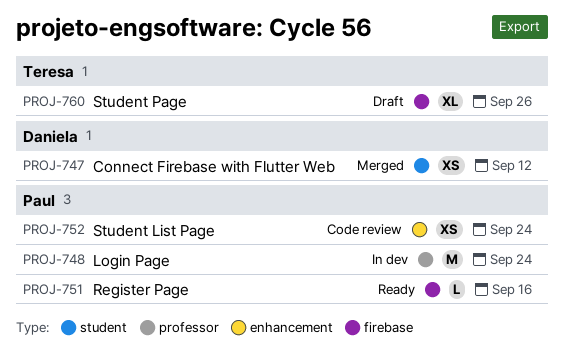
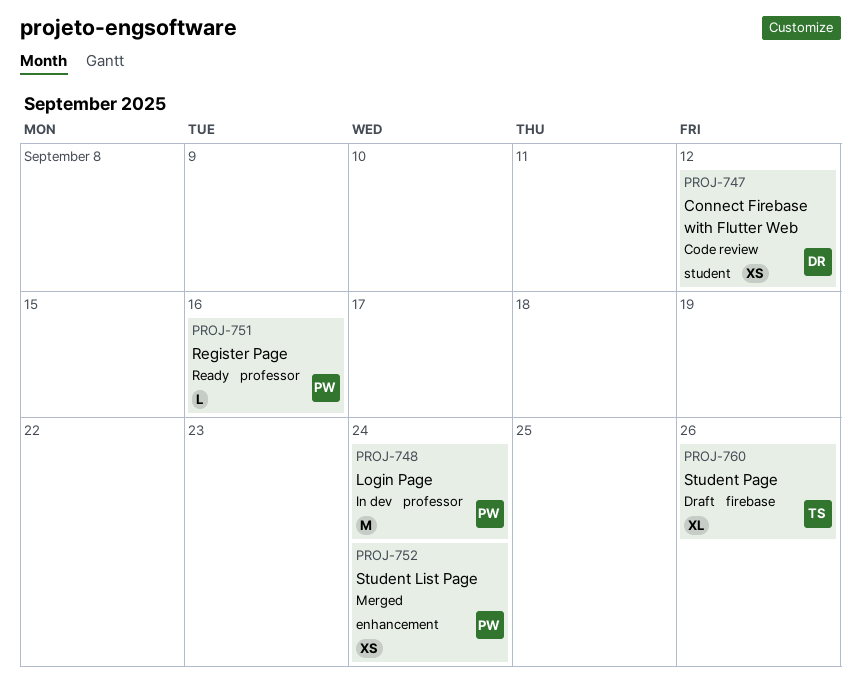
PROJ-747, status: Merged -> Code review
PROJ-751, label: firebase -> professor
PROJ-752, status: Code review -> Merged

